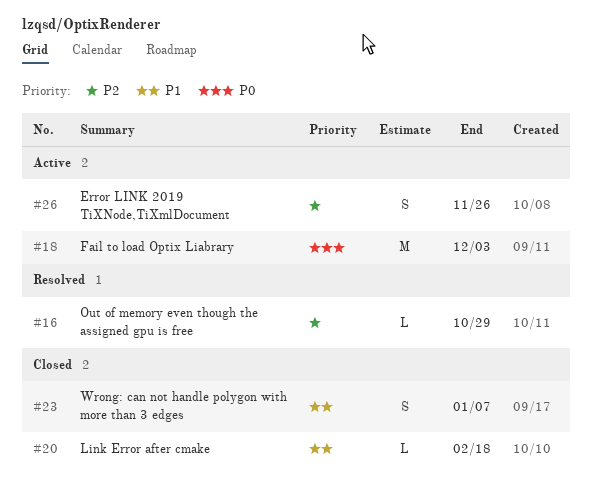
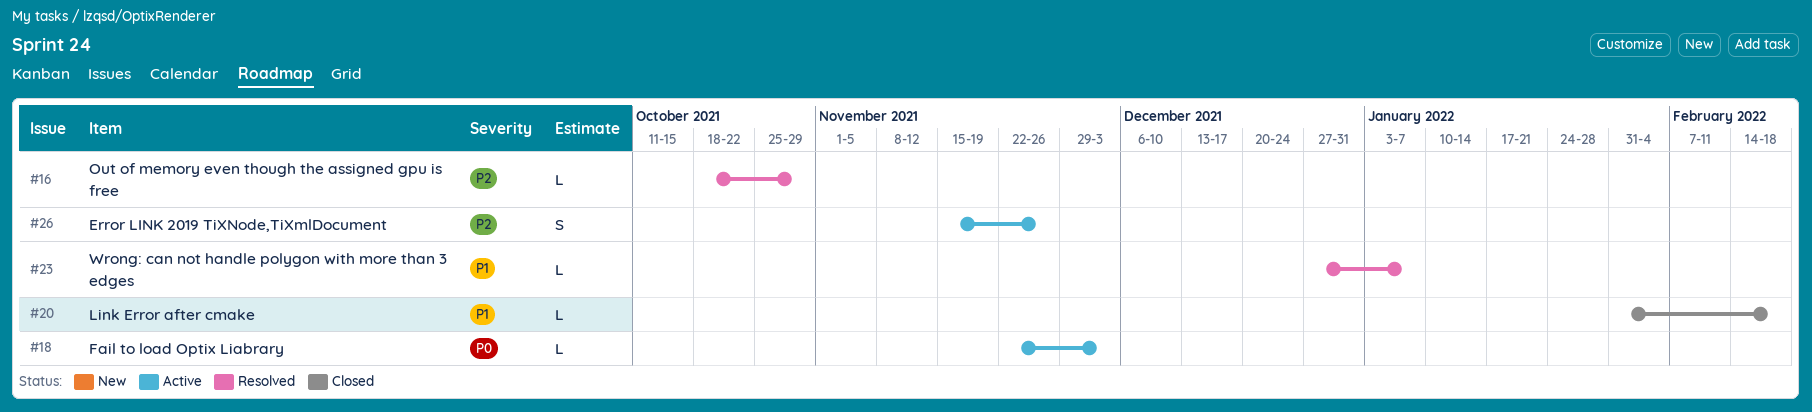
#18, estimate: M -> L
#23, status: Closed -> Resolved
#23, estimate: S -> L

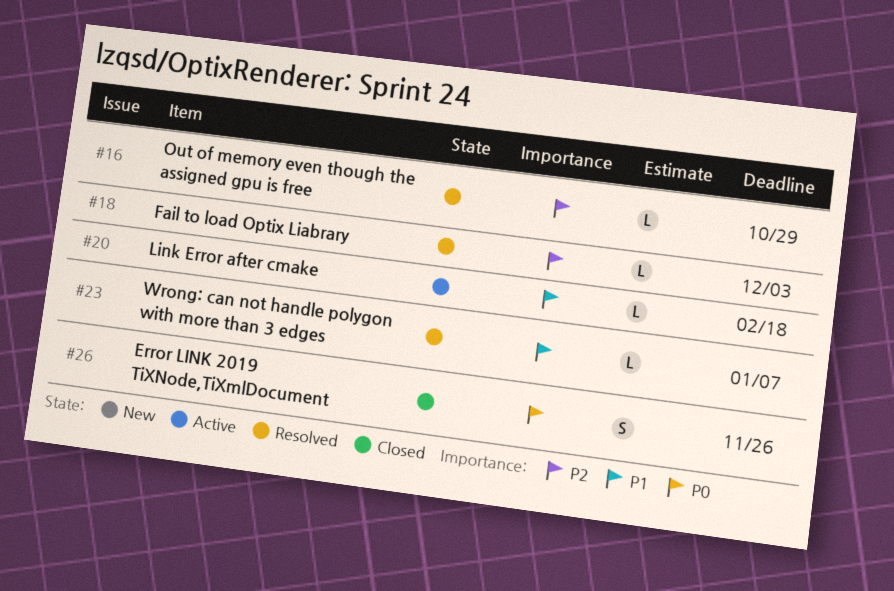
#18, status: Active -> Resolved
#18, priority: P0 -> P2
#20, status: Closed -> Active
#26, status: Active -> Closed
#26, priority: P2 -> P0

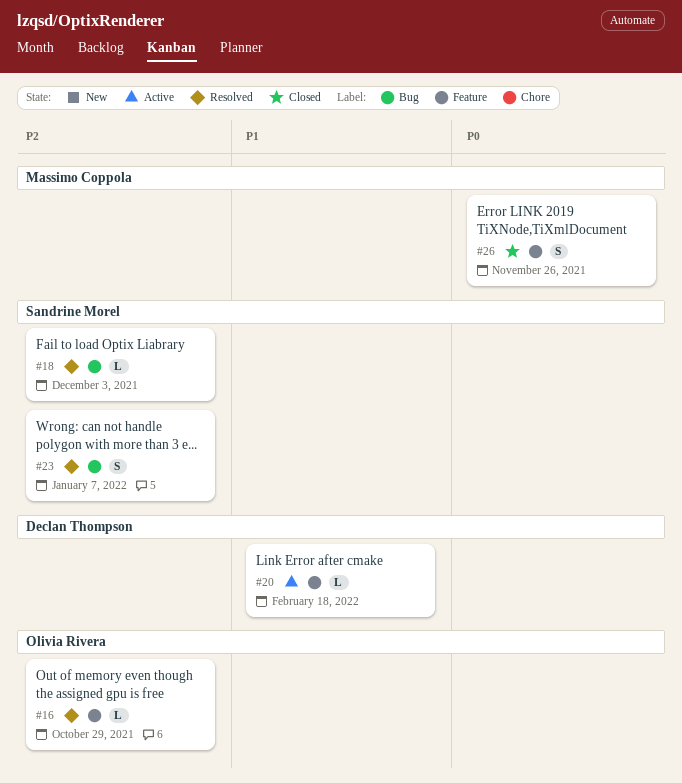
#23, priority: P1 -> P2
#23, estimate: L -> S

